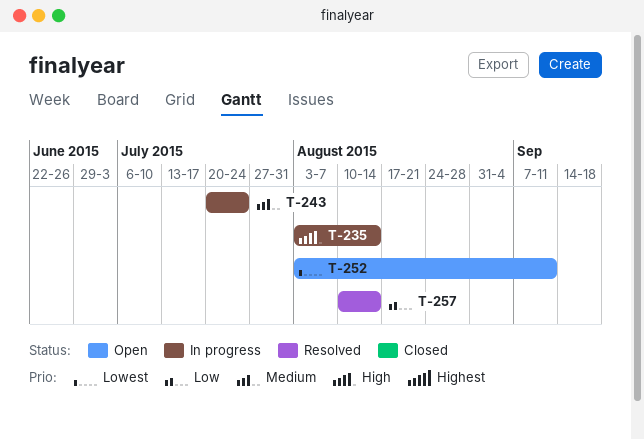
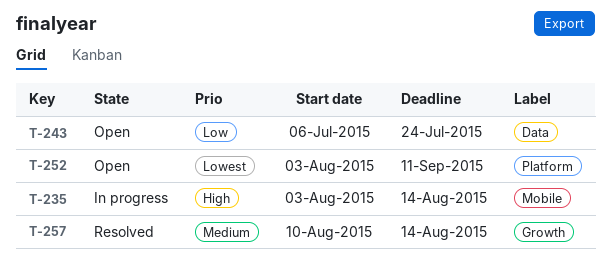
T-243, status: In progress -> Open
T-243, priority: Medium -> Low
T-243, start: Jul 20 -> Jul 6
T-257, priority: Low -> Medium

